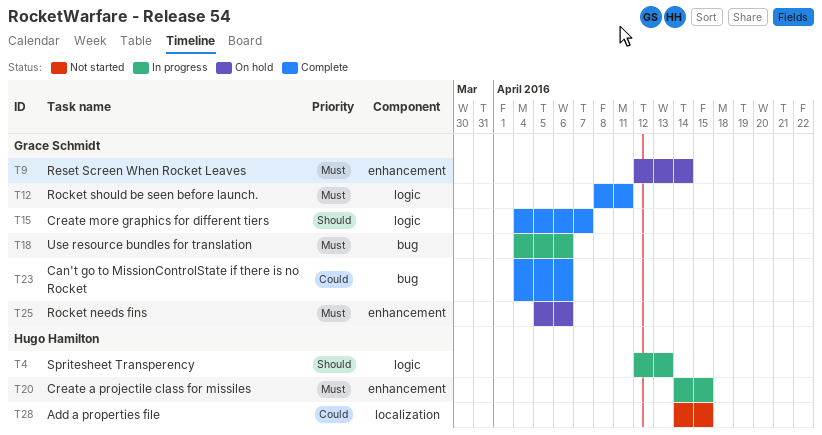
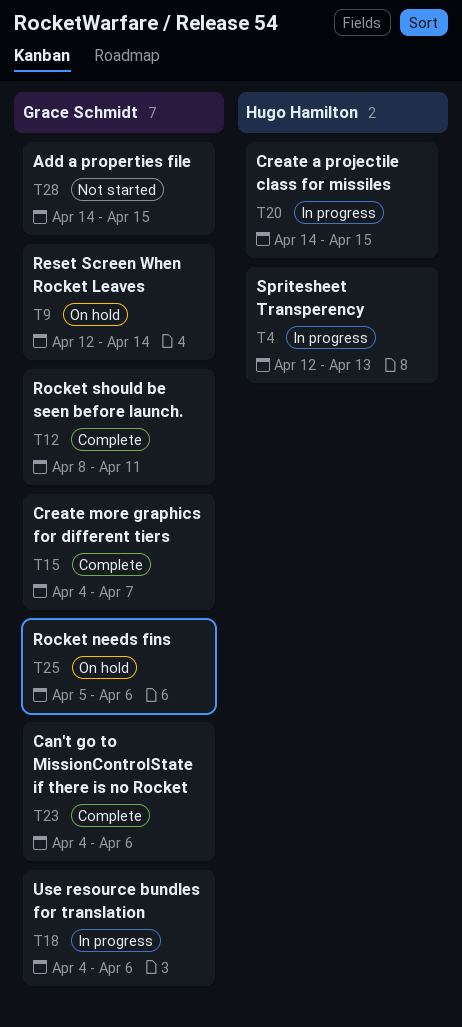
T28, owner: Hugo Hamilton -> Grace Schmidt

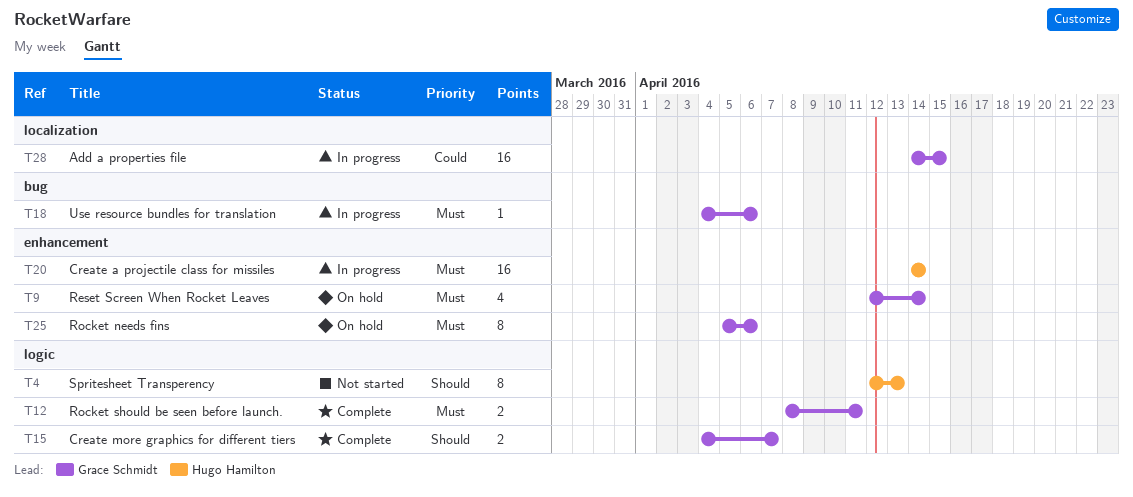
T4, status: In progress -> Not started
T20, due: Apr 15 -> Apr 14
T23: present -> none
T28, status: Not started -> In progress

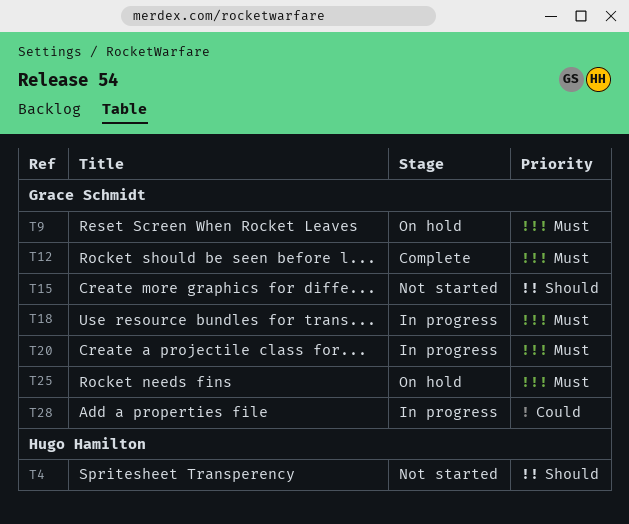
T15, status: Complete -> Not started
T20, owner: Hugo Hamilton -> Grace Schmidt

